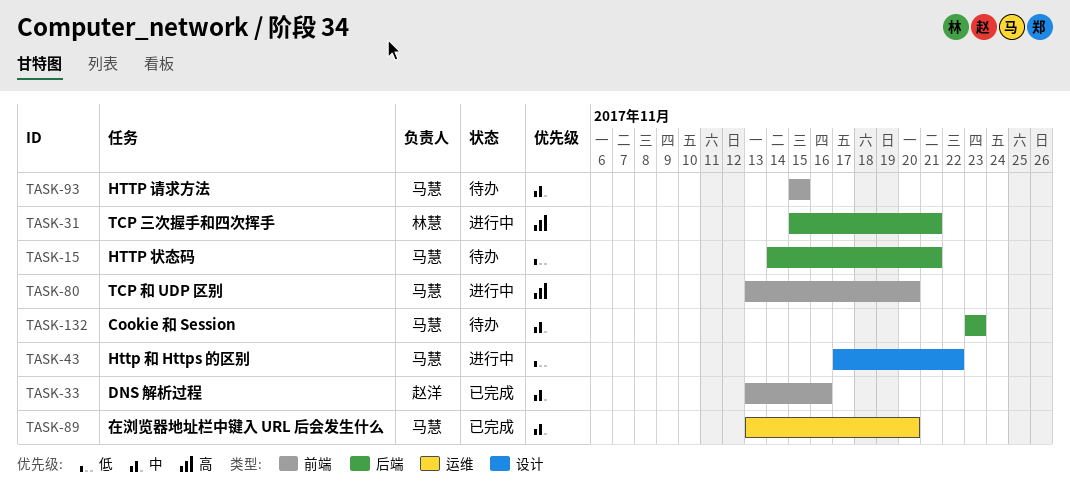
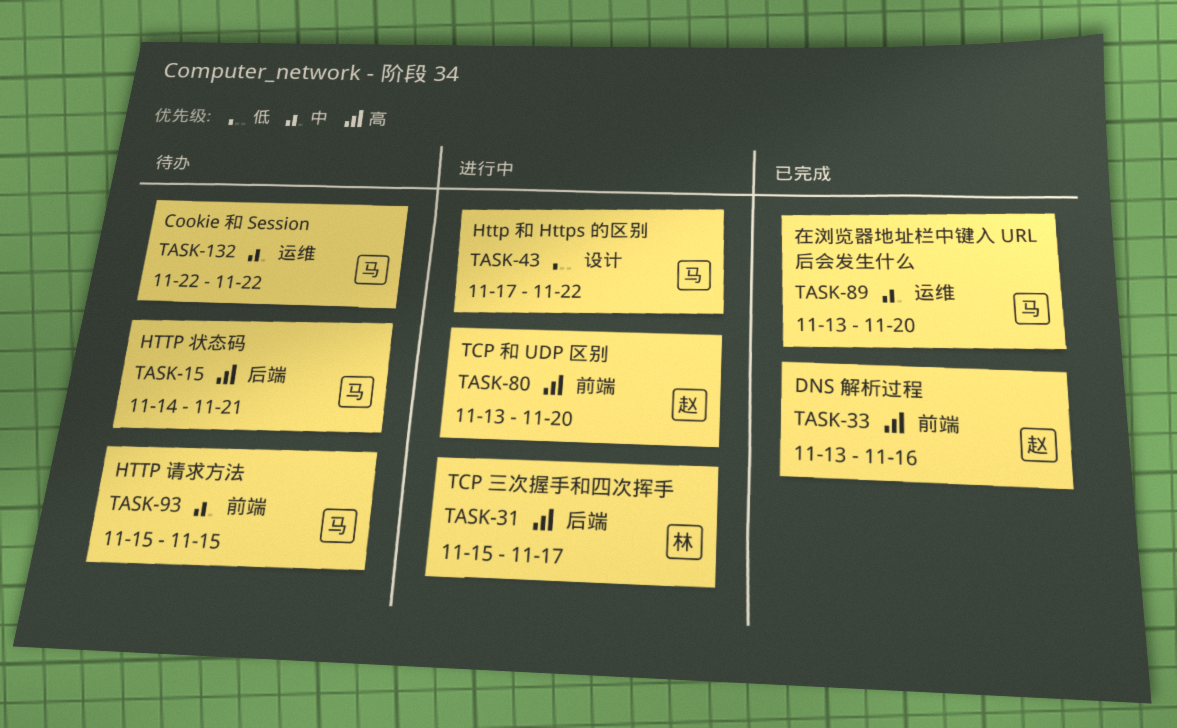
TASK-15, priority: 低 -> 高
TASK-31, due: Nov 21 -> Nov 17
TASK-33, priority: 中 -> 高
TASK-80, owner: 马慧 -> 赵洋
TASK-132, label: 后端 -> 运维
TASK-132, start: Nov 23 -> Nov 22
TASK-132, due: Nov 23 -> Nov 22

